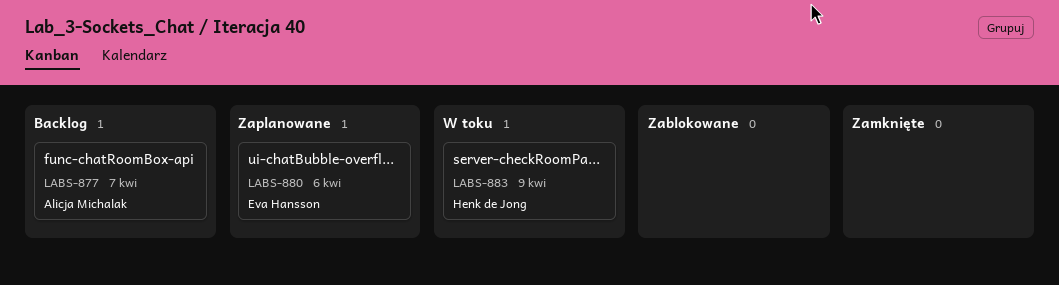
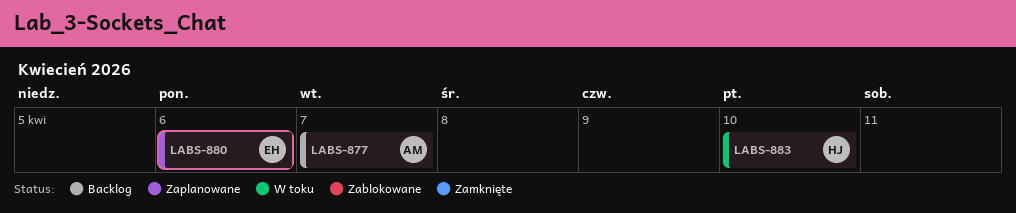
LABS-883, due: Apr 9 -> Apr 10

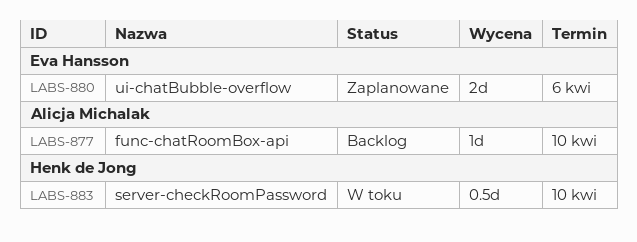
LABS-877, due: Apr 7 -> Apr 10

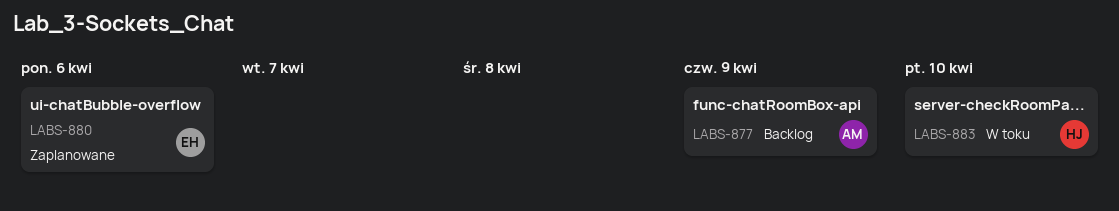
LABS-877, due: Apr 10 -> Apr 9

